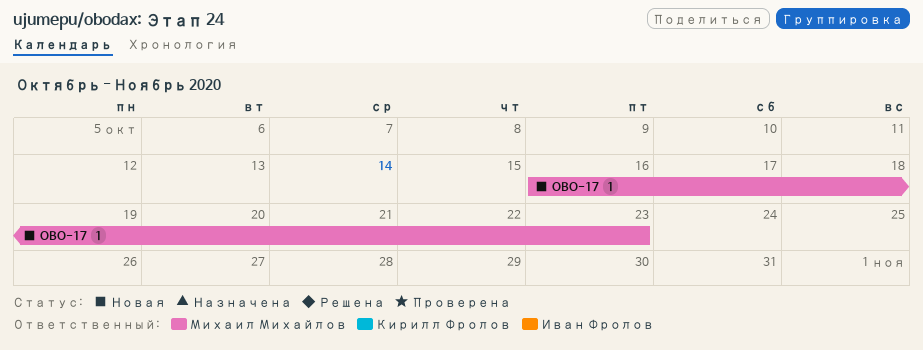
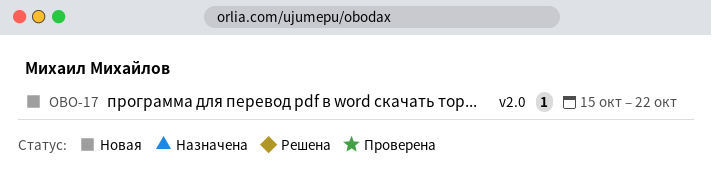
OBO-17, start: Oct 16 -> Oct 15
OBO-17, due: Oct 23 -> Oct 22

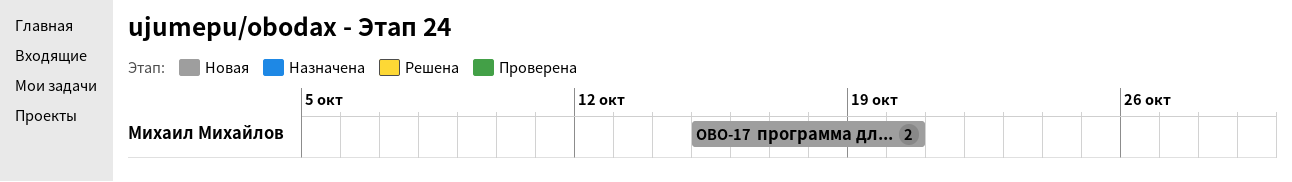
OBO-17, estimate: 1 -> 2
OBO-17, due: Oct 22 -> Oct 20

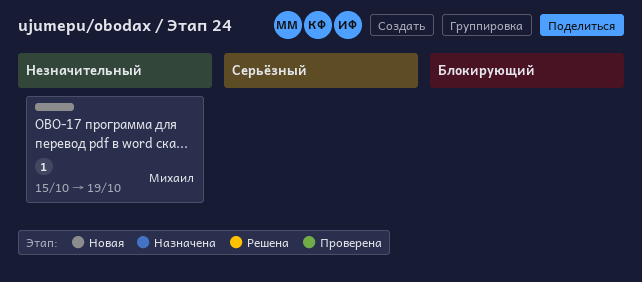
OBO-17, estimate: 2 -> 1
OBO-17, due: Oct 20 -> Oct 19

